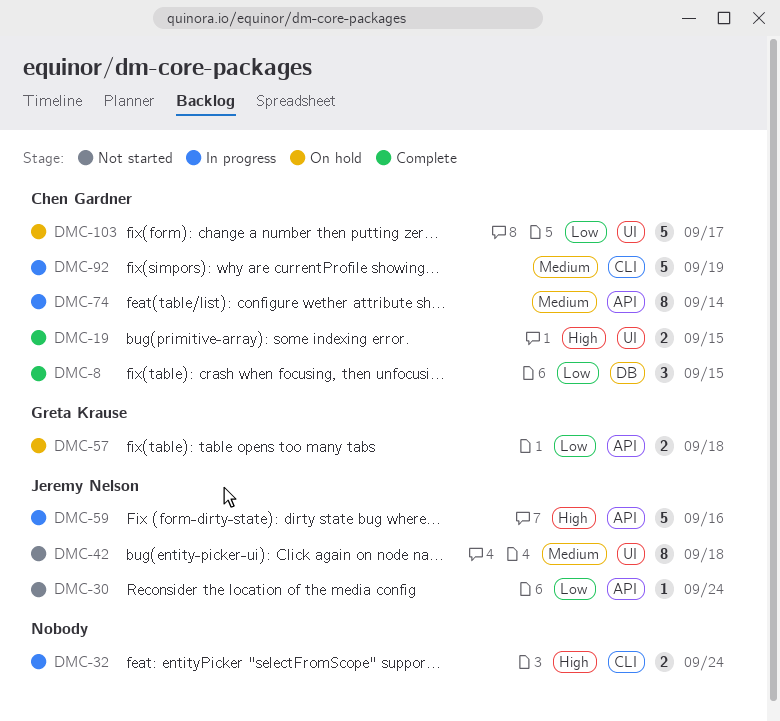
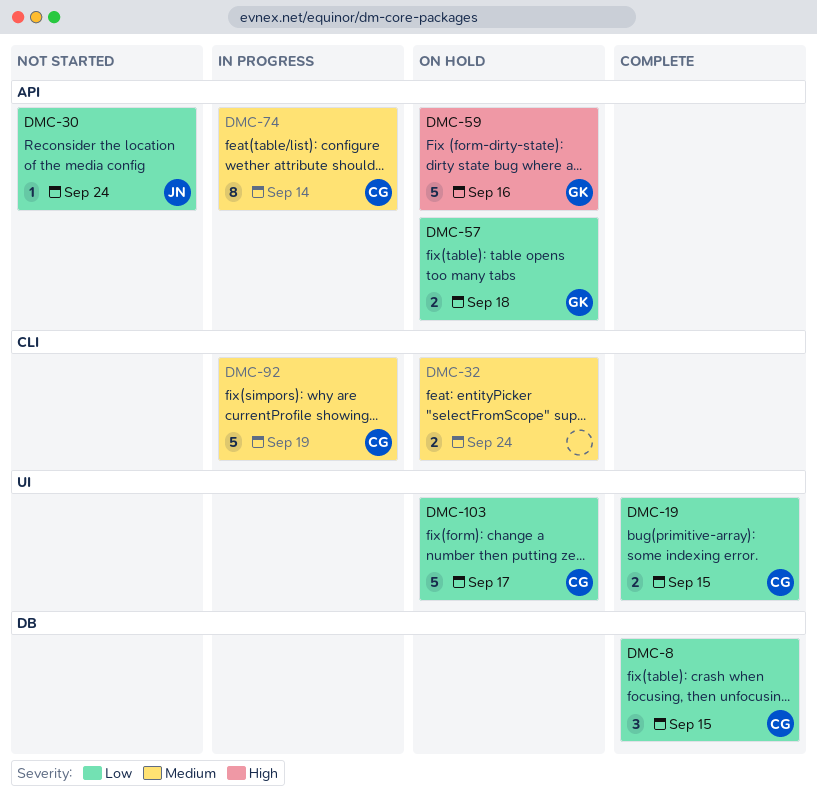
DMC-19, priority: High -> Low
DMC-32, status: In progress -> On hold
DMC-32, priority: High -> Medium
DMC-42: present -> none
DMC-59, status: In progress -> On hold
DMC-59, owner: Jeremy Nelson -> Greta Krause

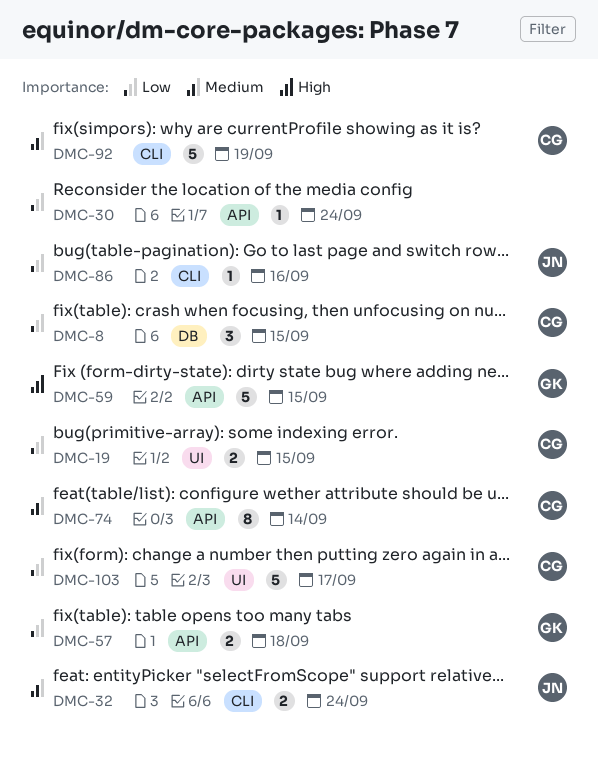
DMC-30, owner: JN -> none
DMC-32, owner: none -> JN
DMC-59, due: Sep 16 -> Sep 15
DMC-86: none -> present

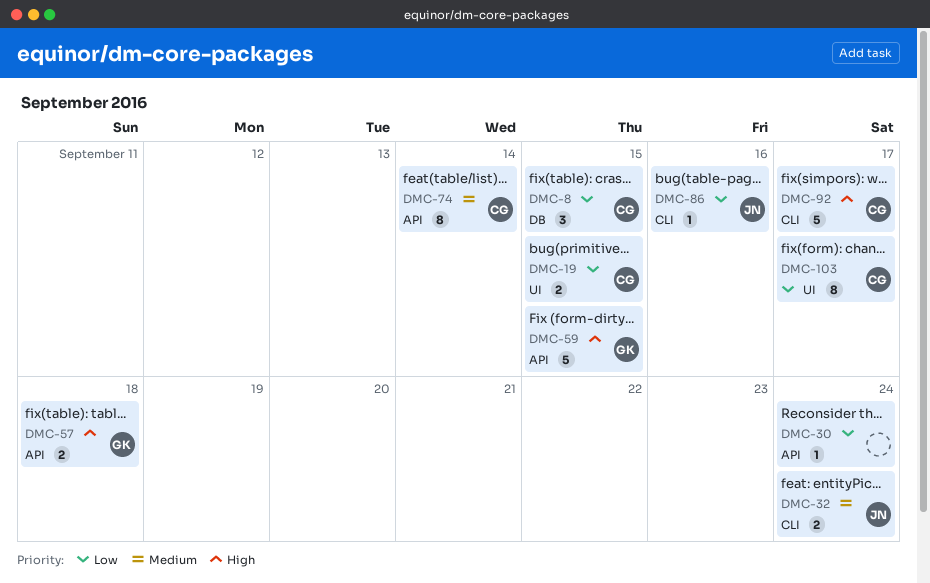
DMC-57, priority: Low -> High
DMC-92, priority: Medium -> High
DMC-92, due: Sep 19 -> Sep 17
DMC-103, estimate: 5 -> 8

